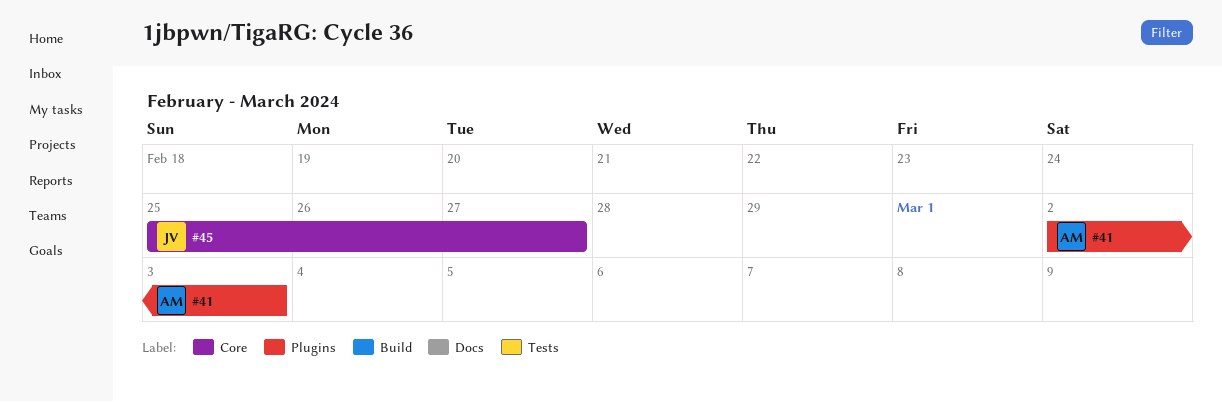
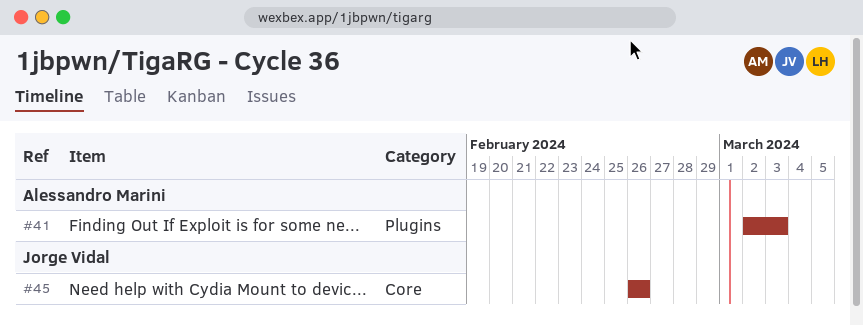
#45, start: Feb 25 -> Feb 26
#45, due: Feb 27 -> Feb 26

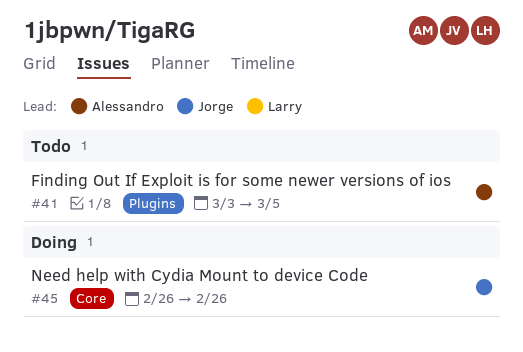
#41, start: Mar 2 -> Mar 3
#41, due: Mar 3 -> Mar 5

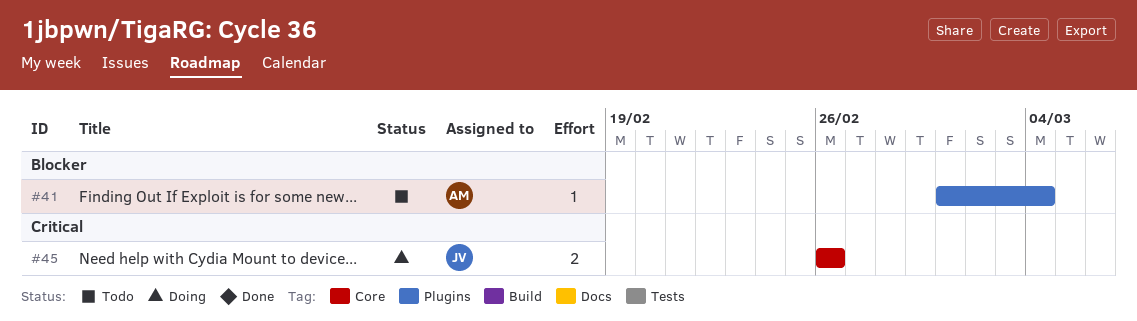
#41, start: Mar 3 -> Mar 1
#41, due: Mar 5 -> Mar 4

